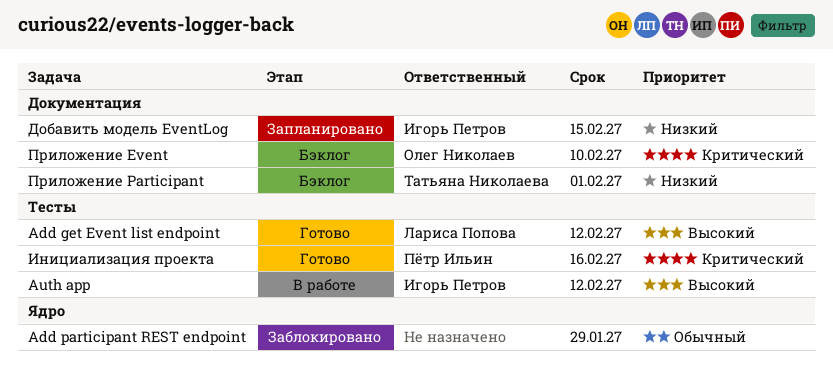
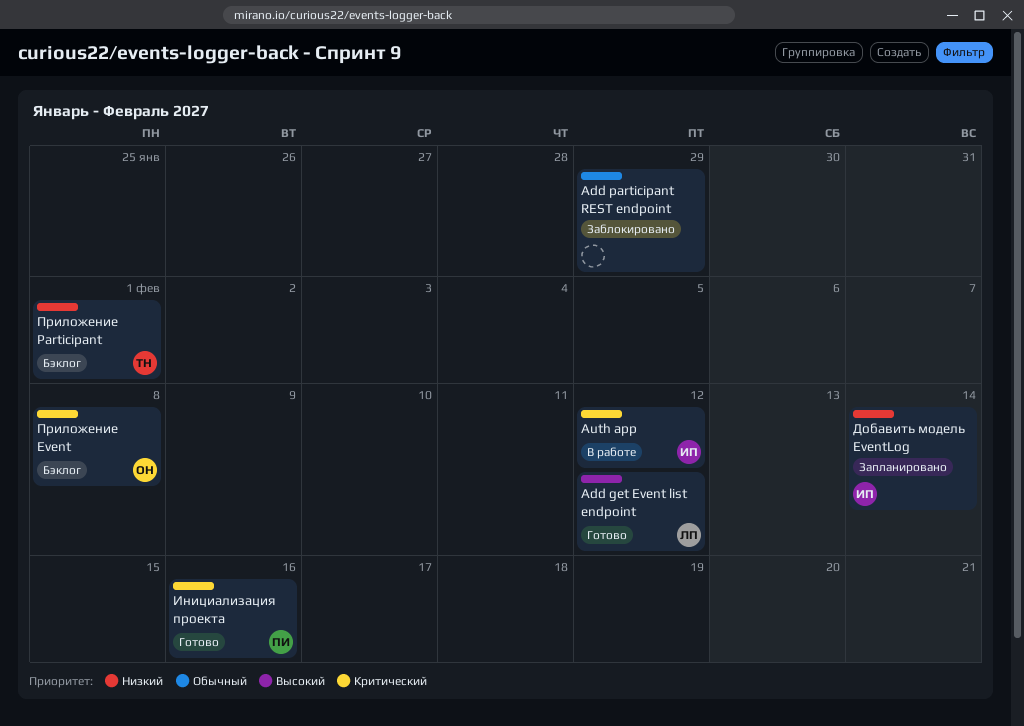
Auth app, priority: Высокий -> Критический
Добавить модель EventLog, due: Feb 15 -> Feb 14
Приложение Event, due: Feb 10 -> Feb 8

